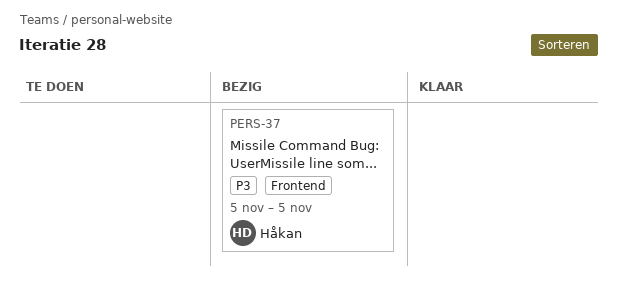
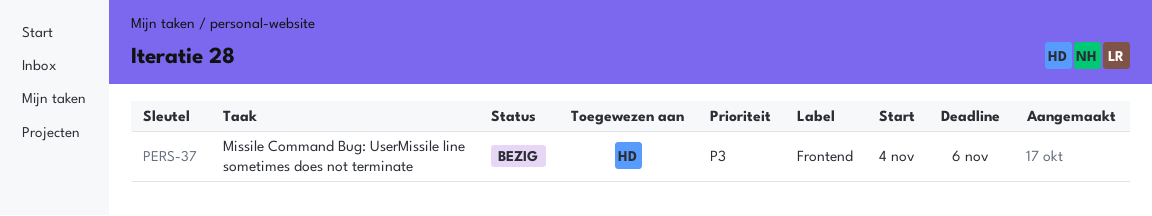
PERS-37, start: Nov 5 -> Nov 4
PERS-37, due: Nov 5 -> Nov 6

